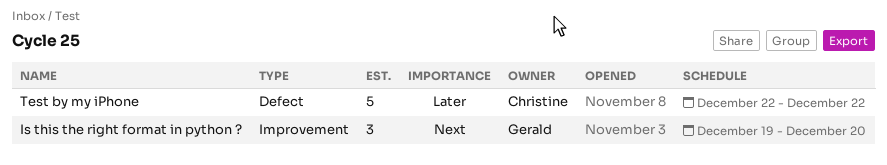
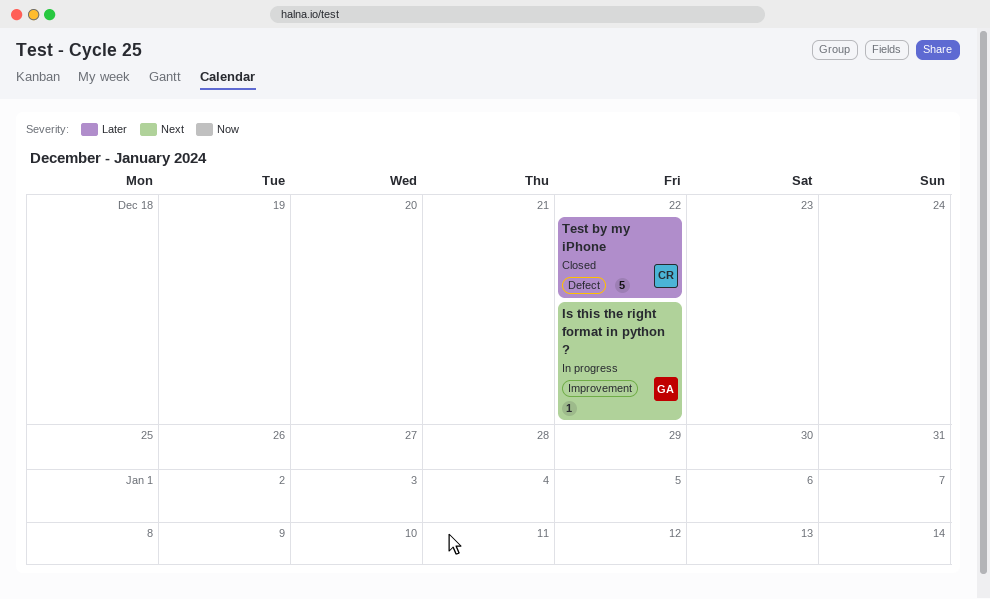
Is this the right format in python ?, estimate: 3 -> 1
Is this the right format in python ?, due: Dec 20 -> Dec 22

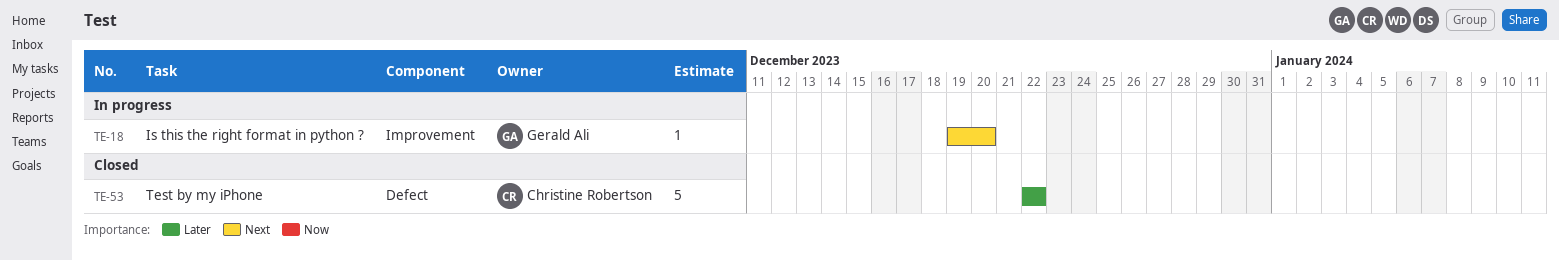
Is this the right format in python ?, due: Dec 22 -> Dec 20

